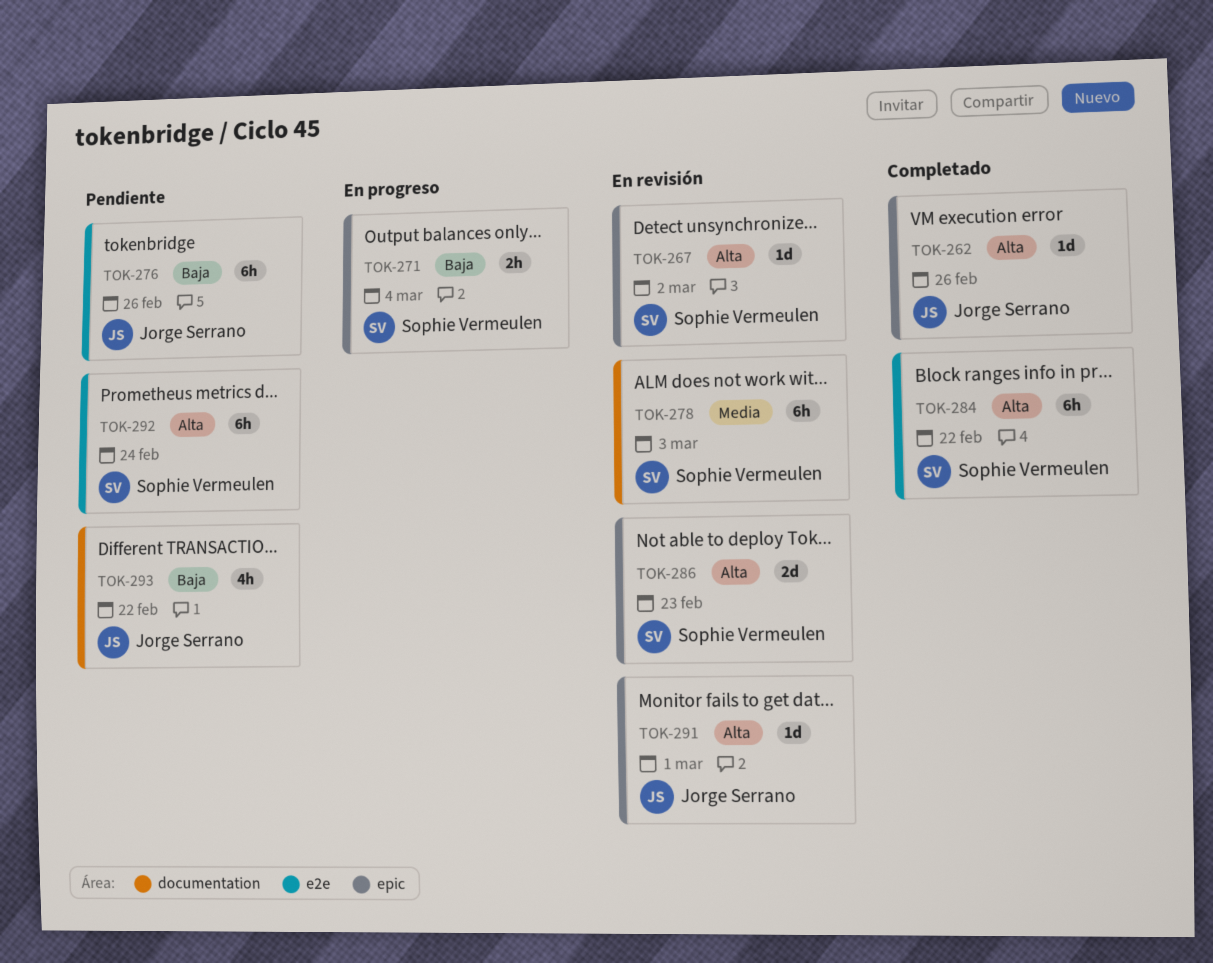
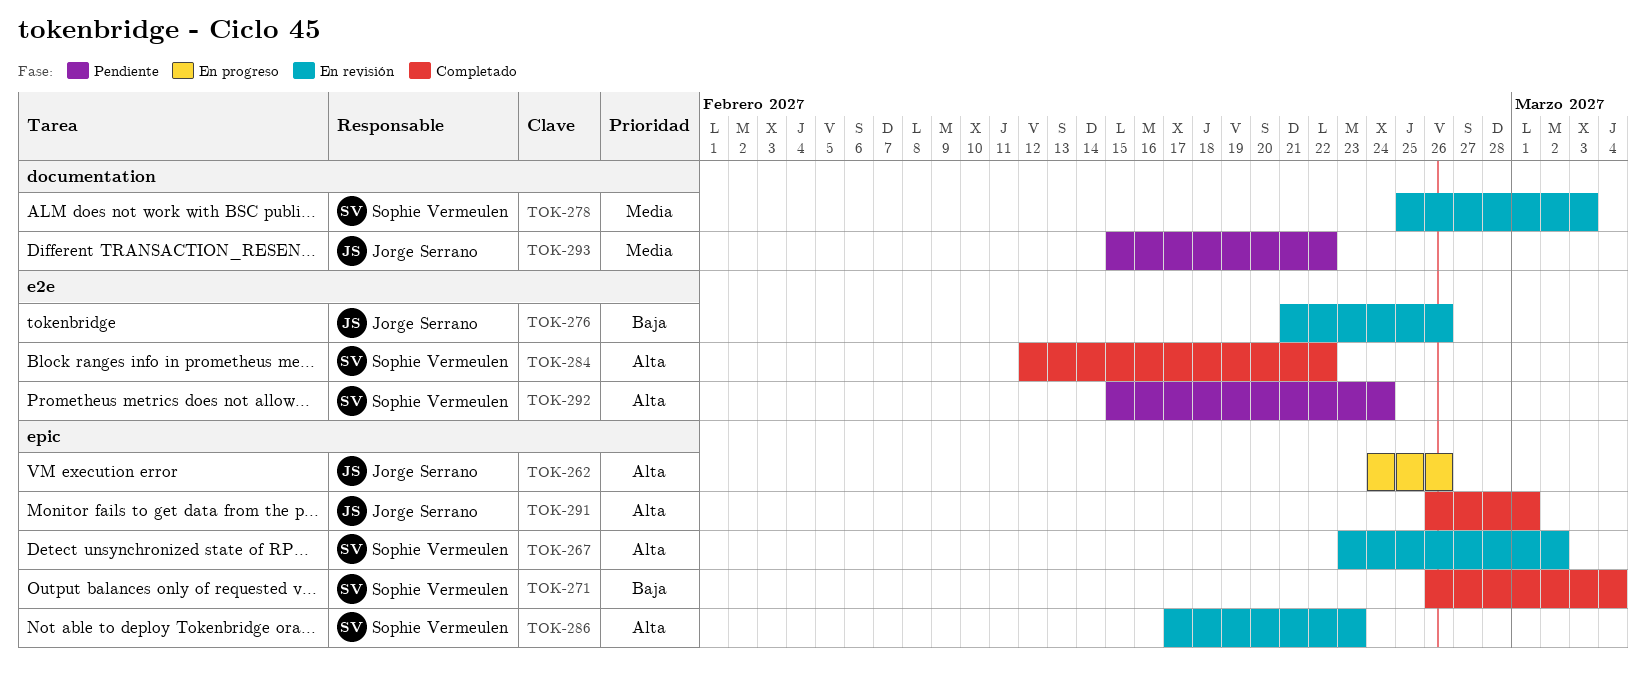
TOK-262, status: Completado -> En progreso
TOK-271, status: En progreso -> Completado
TOK-276, status: Pendiente -> En revisión
TOK-291, status: En revisión -> Completado
TOK-293, priority: Baja -> Media

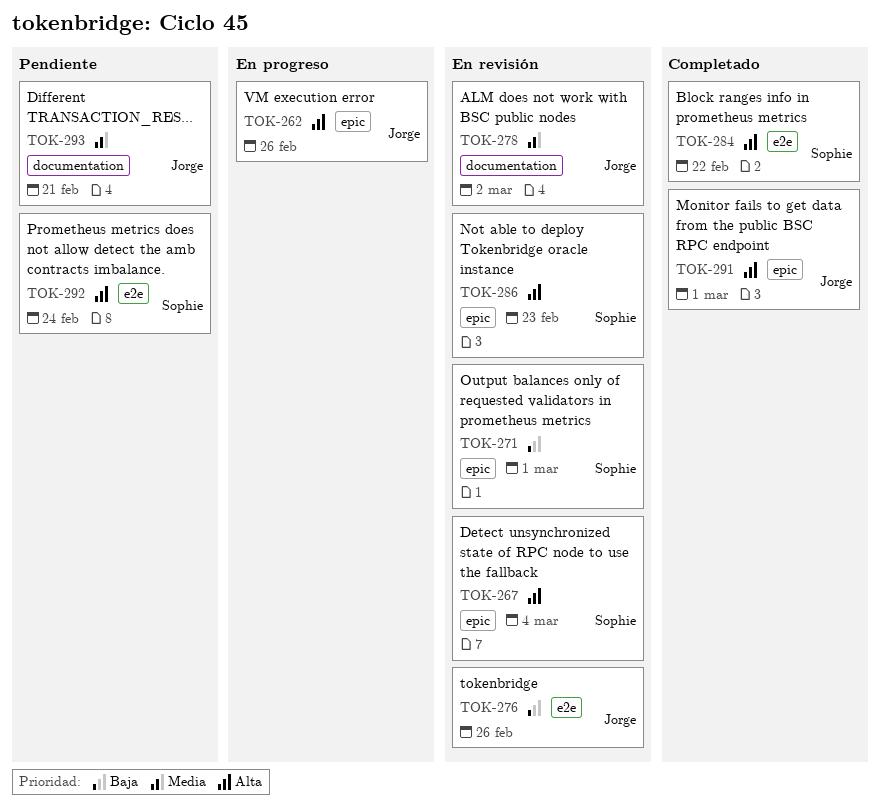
TOK-267, due: Mar 2 -> Mar 4
TOK-271, status: Completado -> En revisión
TOK-271, due: Mar 4 -> Mar 1
TOK-278, owner: Sophie Vermeulen -> Jorge Serrano
TOK-278, due: Mar 3 -> Mar 2
TOK-293, due: Feb 22 -> Feb 21

